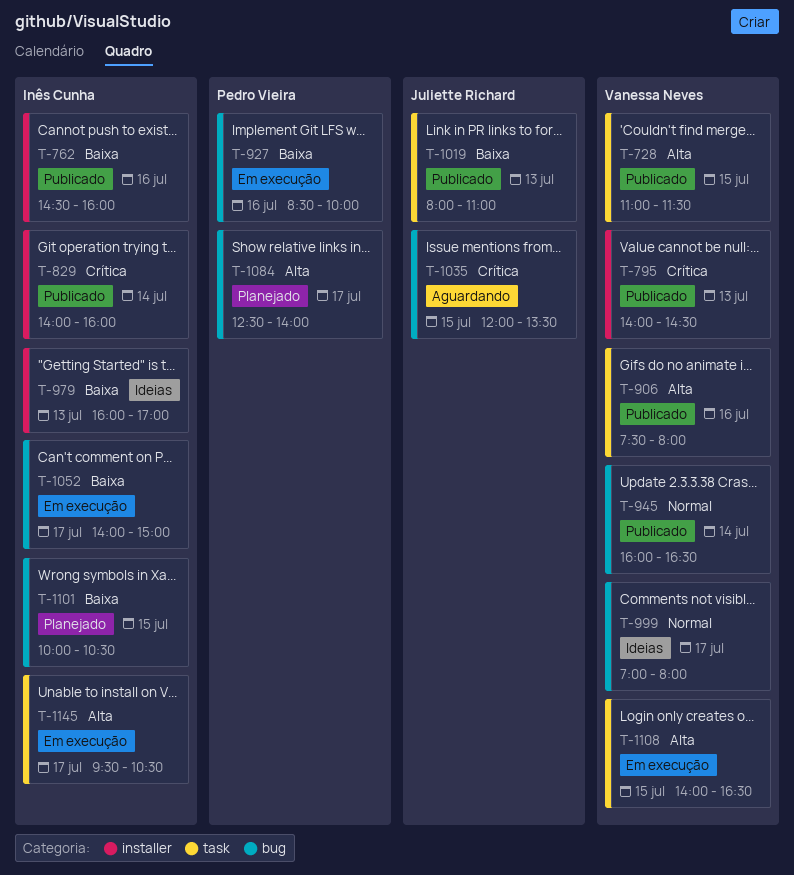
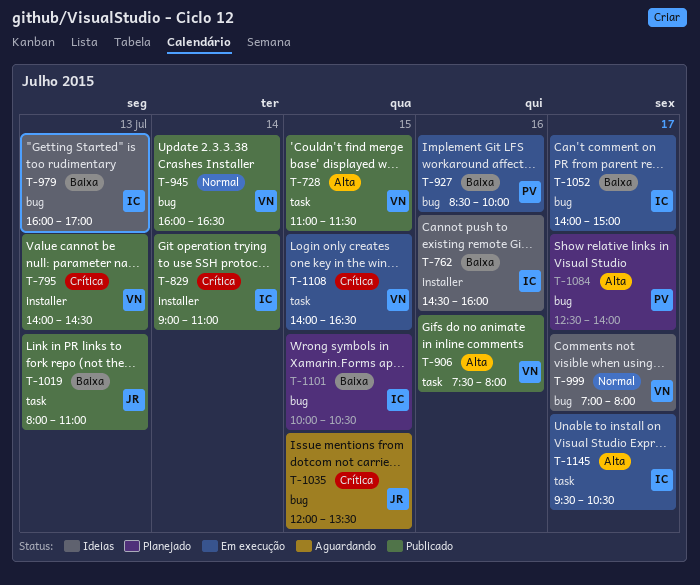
T-762, status: Publicado -> Ideias
T-829, begins: 14:00 -> 09:00
T-829, ends: 16:00 -> 11:00
T-979, label: installer -> bug
T-1108, priority: Alta -> Crítica

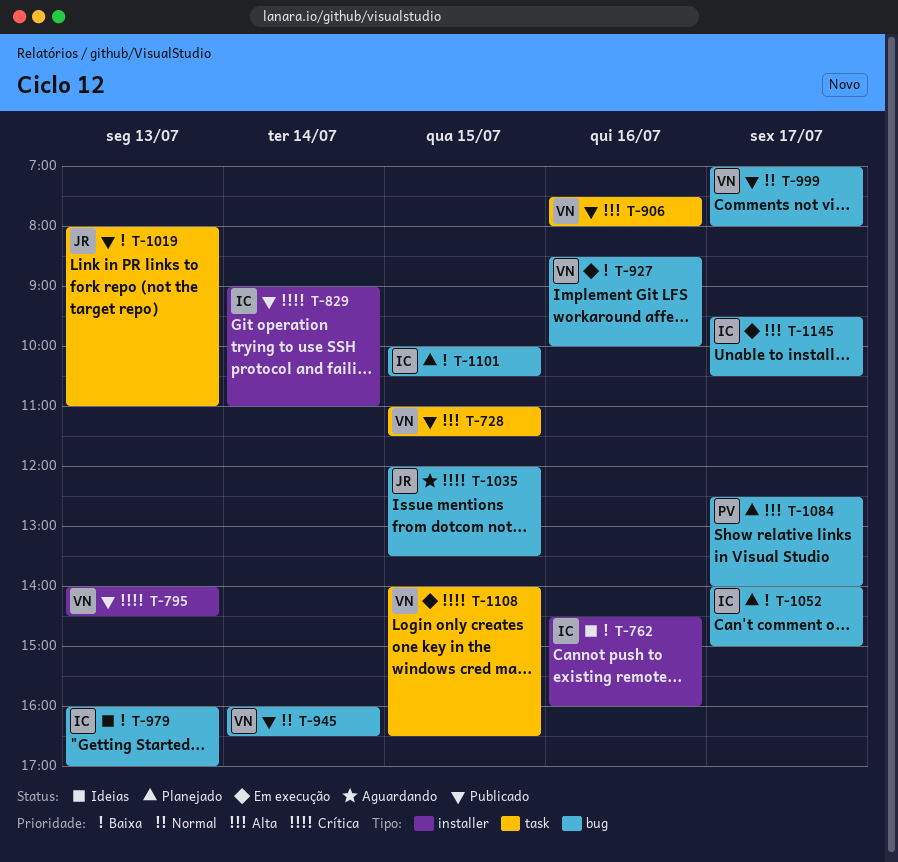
T-927, owner: PV -> VN
T-999, status: Ideias -> Publicado
T-1052, status: Em execução -> Planejado
T-1145, label: task -> bug

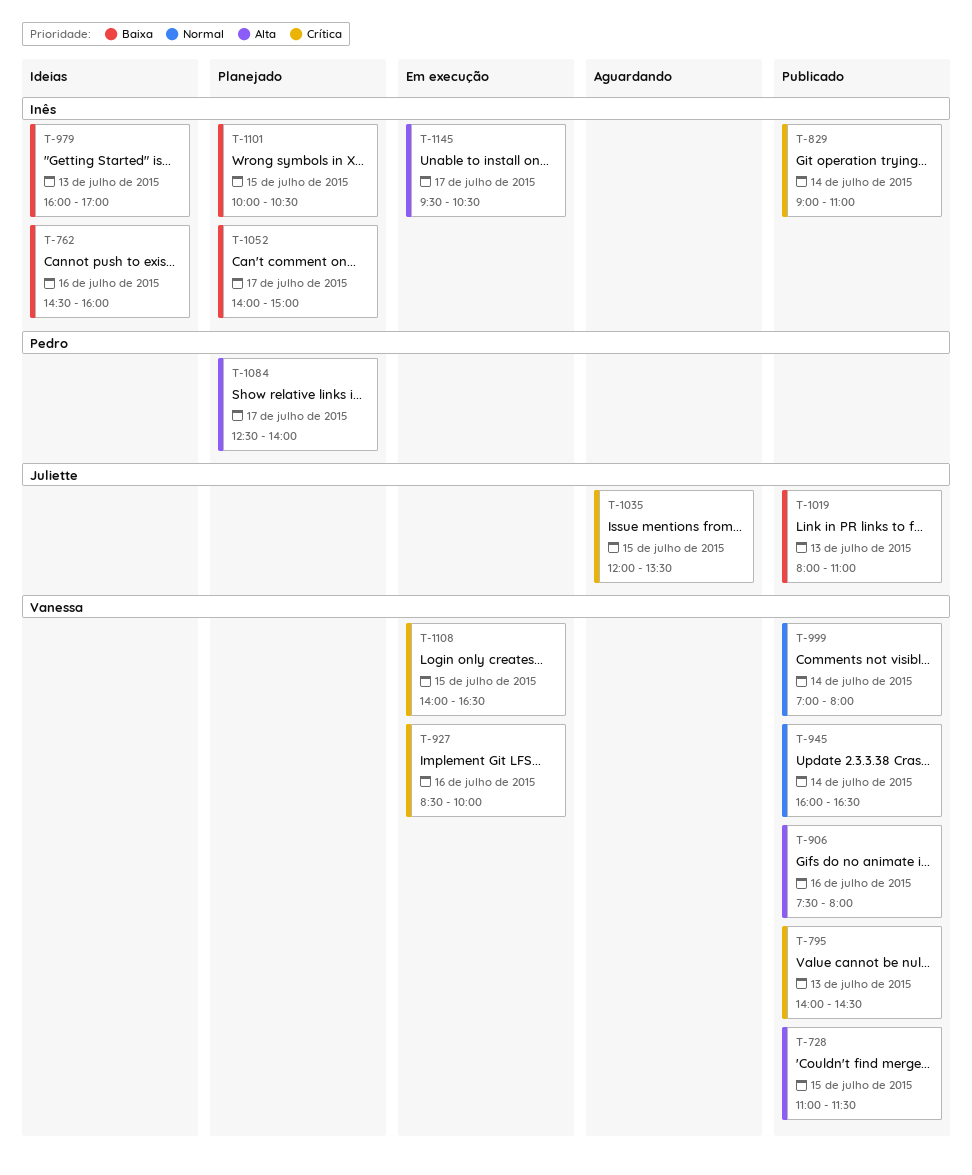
T-927, priority: Baixa -> Crítica
T-999, day: Jul 17 -> Jul 14

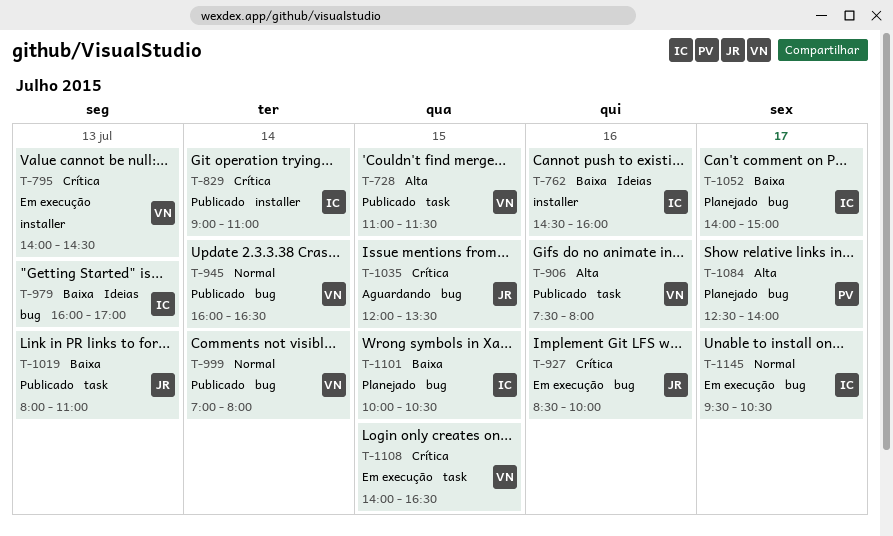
T-795, status: Publicado -> Em execução
T-927, owner: Vanessa -> Juliette
T-1145, priority: Alta -> Normal

